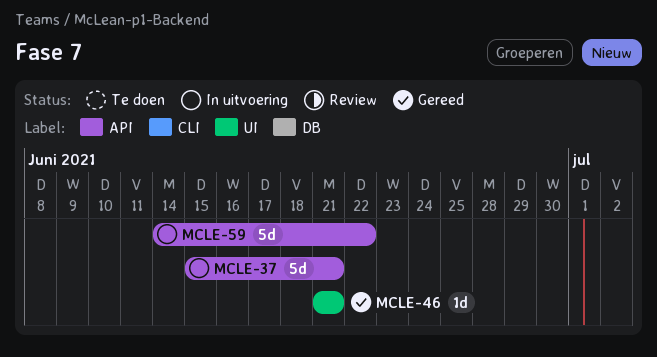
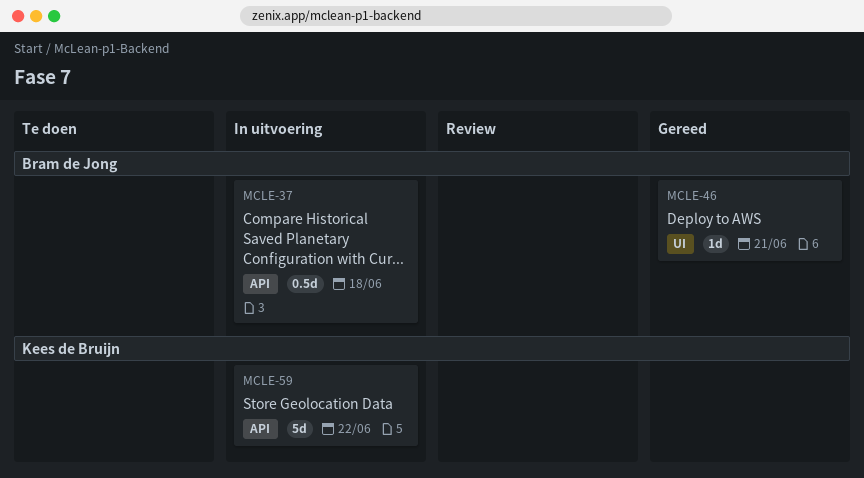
MCLE-37, estimate: 5d -> 0.5d
MCLE-37, due: Jun 21 -> Jun 18

